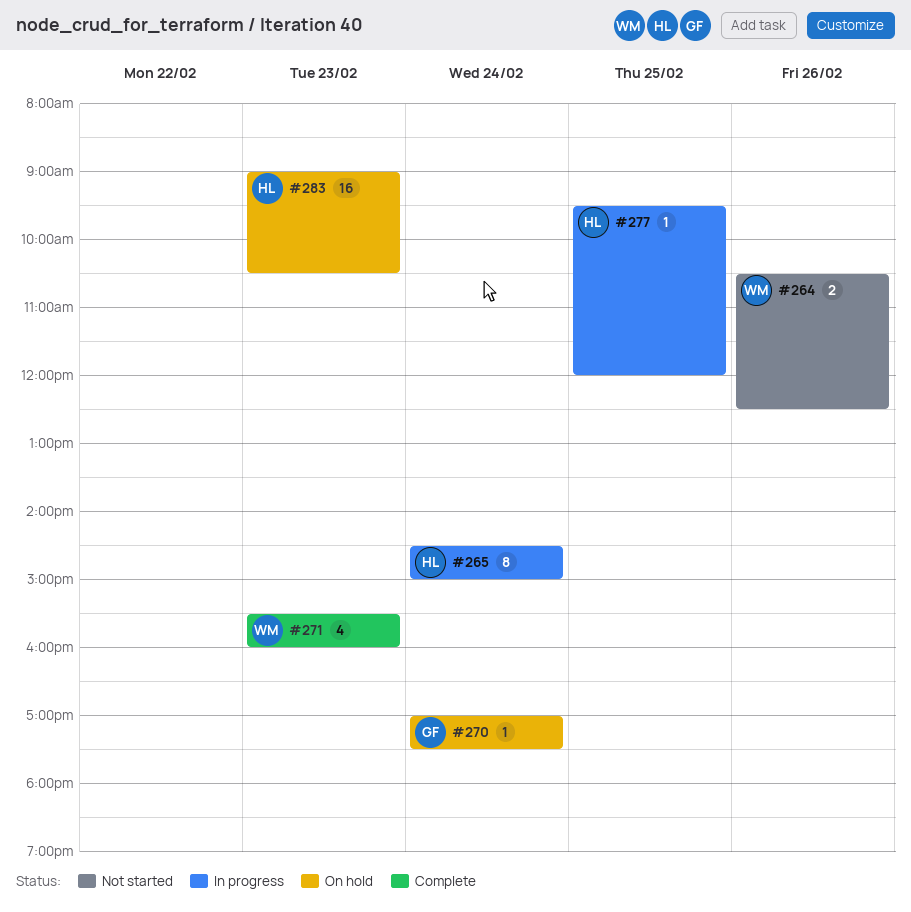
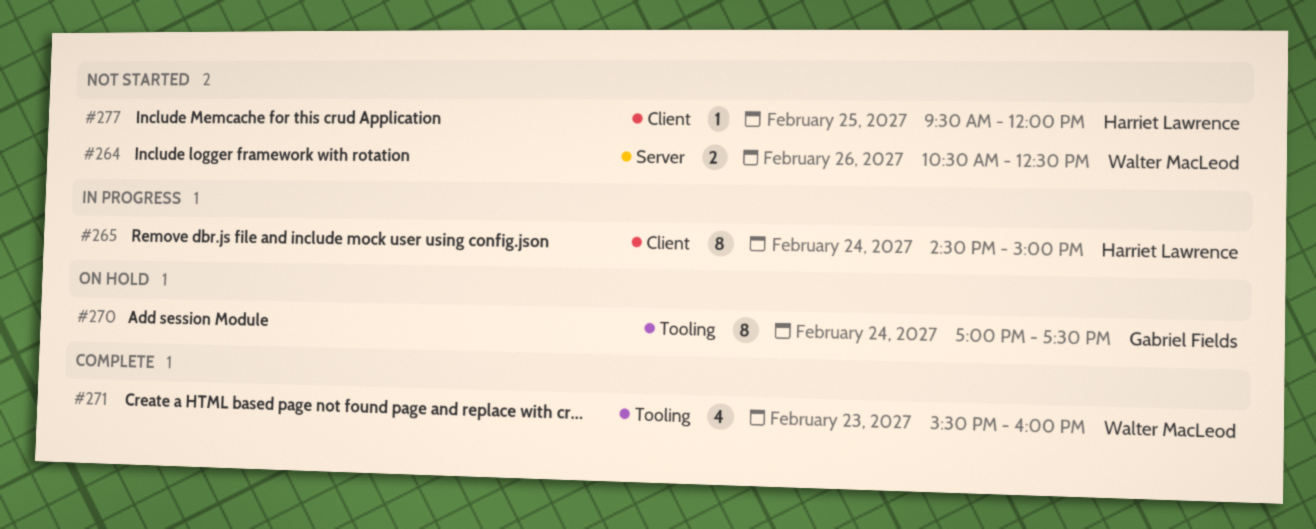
#270, estimate: 1 -> 8
#277, status: In progress -> Not started
#283: present -> none

